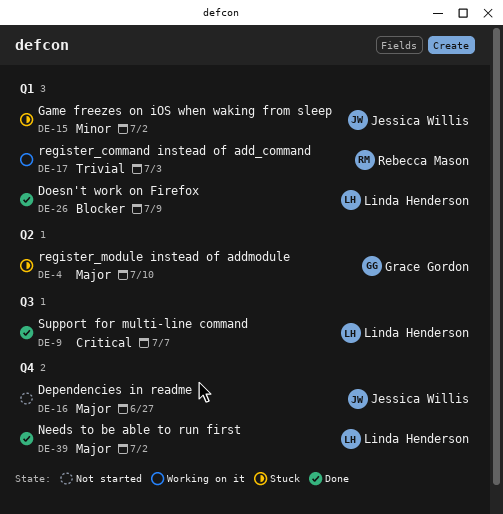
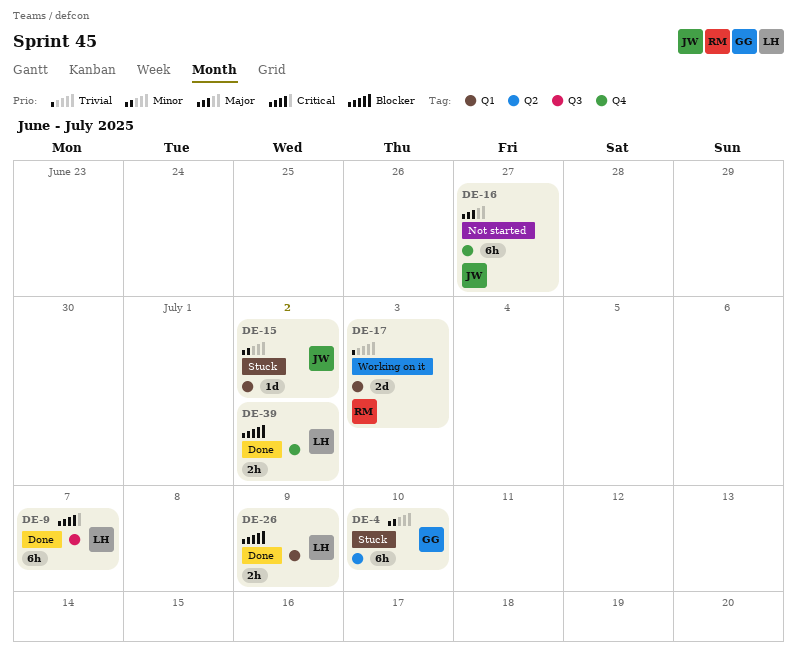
DE-4, priority: Major -> Minor
DE-39, priority: Major -> Blocker

